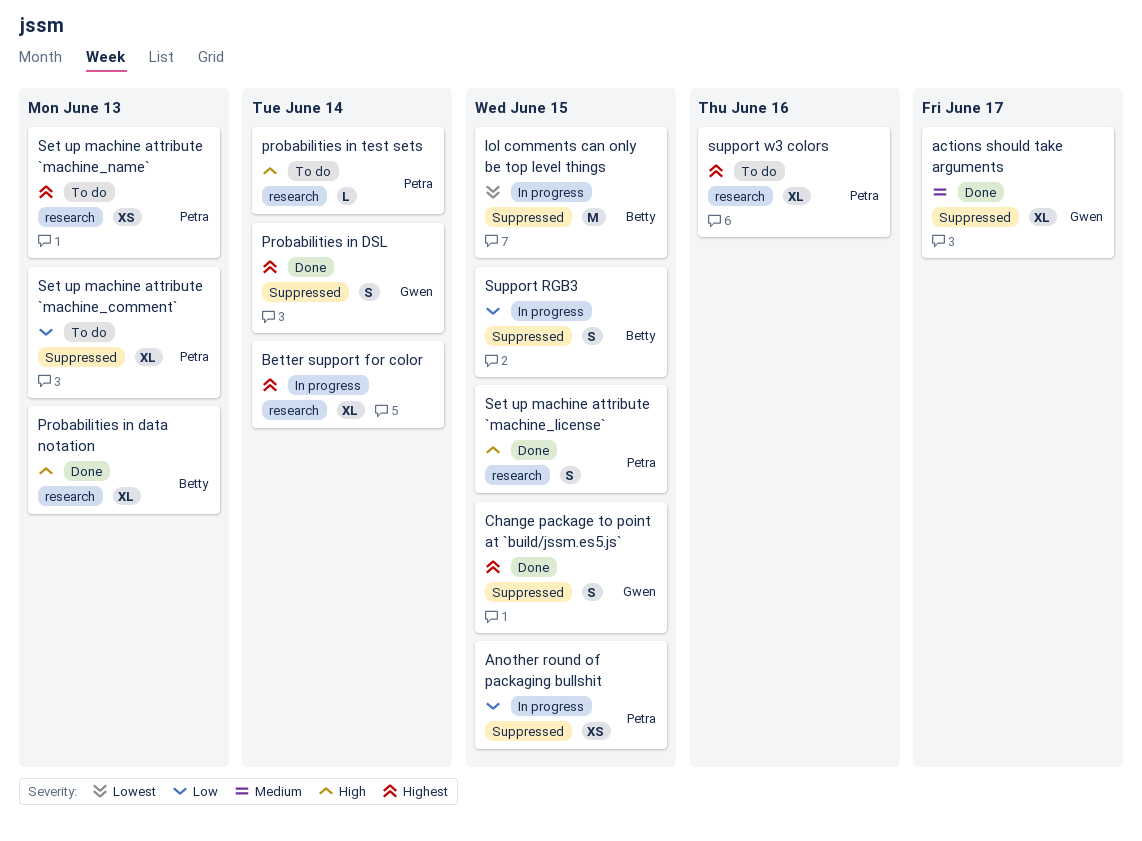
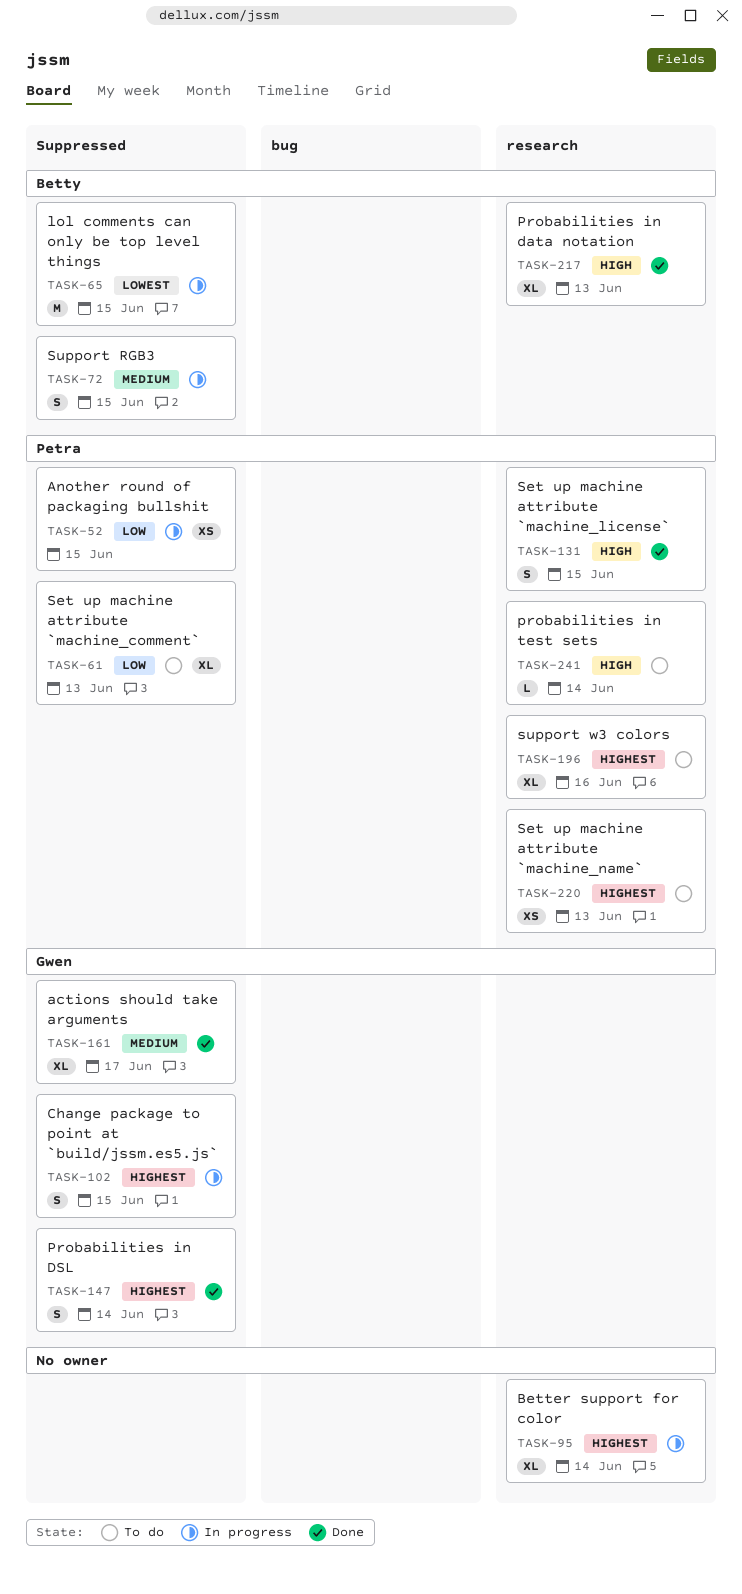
Change package to point at `build/jssm.es5.js`, status: Done -> In progress
Support RGB3, priority: Low -> Medium

